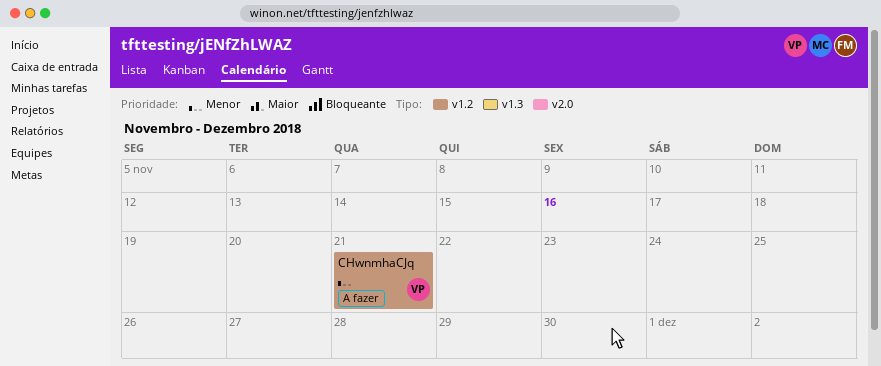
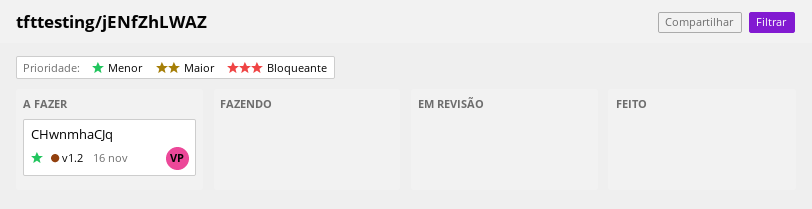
CHwnmhaCJq, due: Nov 21 -> Nov 16

